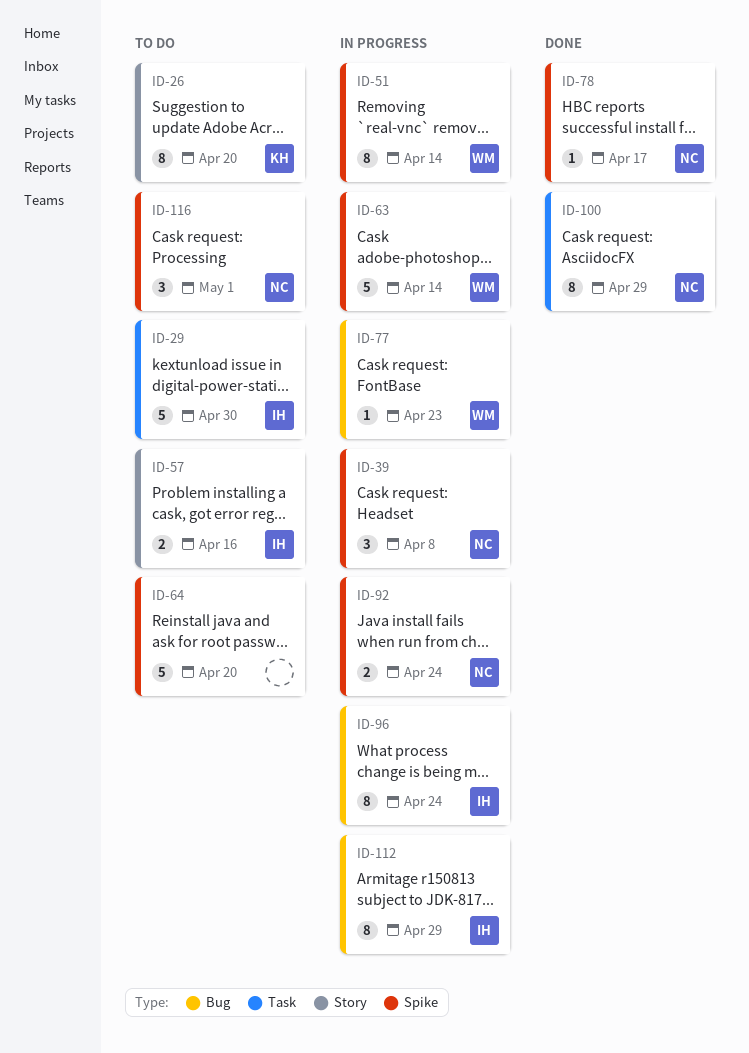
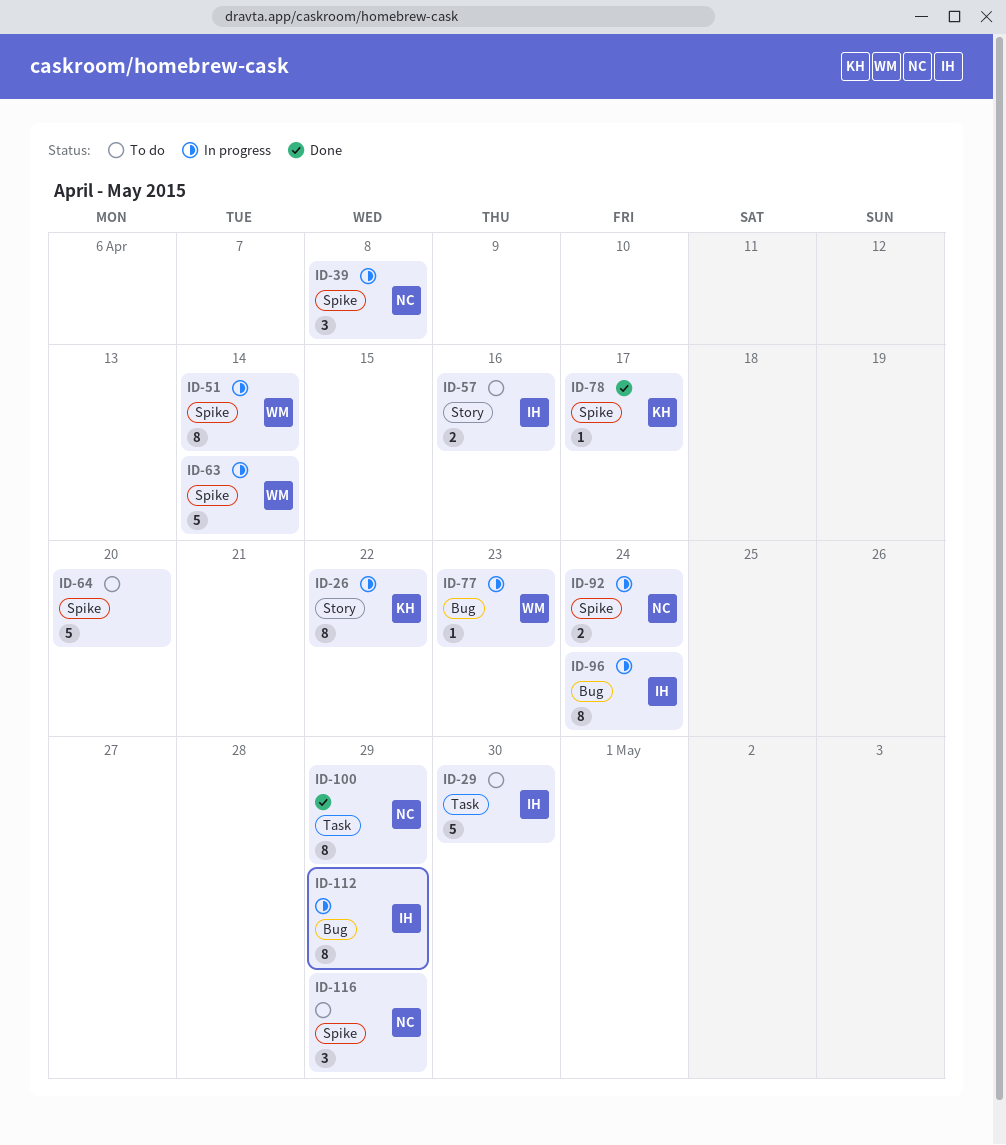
ID-26, status: To do -> In progress
ID-26, due: Apr 20 -> Apr 22
ID-78, owner: NC -> KH
ID-116, due: May 1 -> Apr 29

